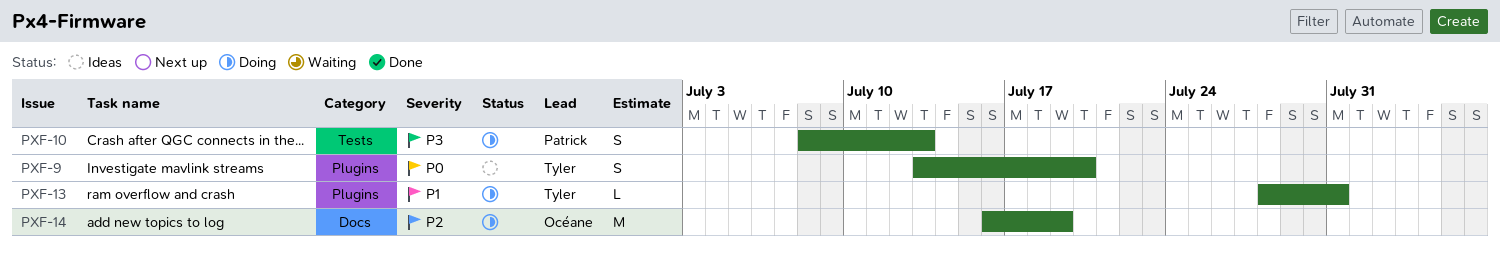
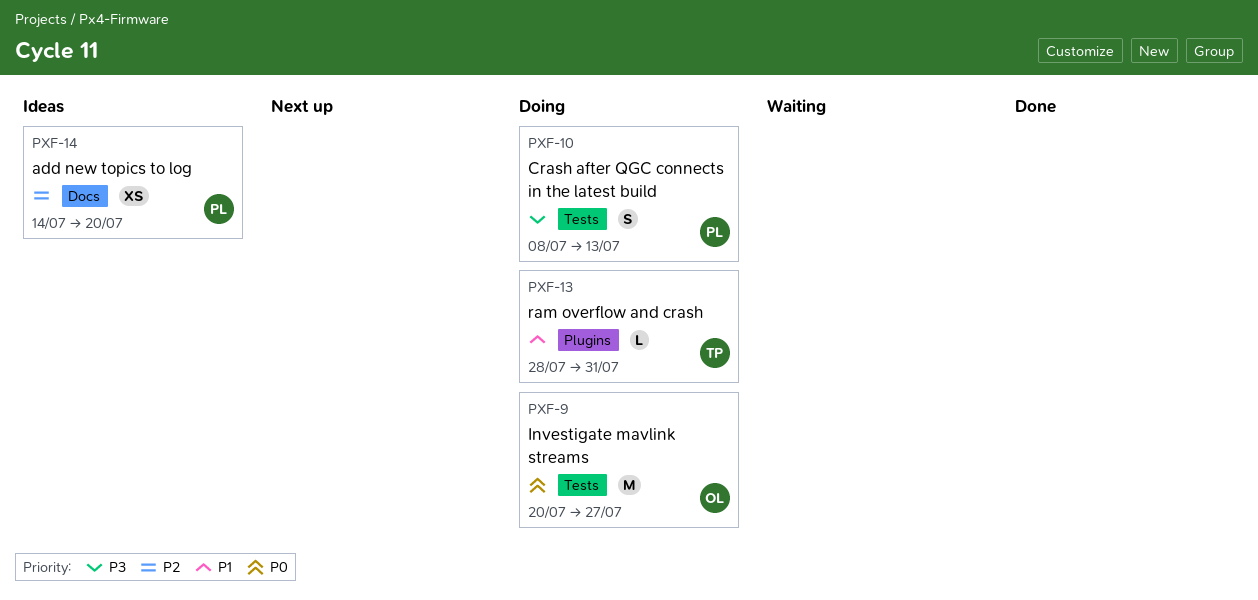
PXF-9, status: Ideas -> Doing
PXF-9, owner: Tyler -> Océane
PXF-9, label: Plugins -> Tests
PXF-9, estimate: S -> M
PXF-9, start: Jul 13 -> Jul 20
PXF-9, due: Jul 20 -> Jul 27
PXF-14, status: Doing -> Ideas
PXF-14, owner: Océane -> Patrick
PXF-14, estimate: M -> XS
PXF-14, start: Jul 16 -> Jul 14
PXF-14, due: Jul 19 -> Jul 20

